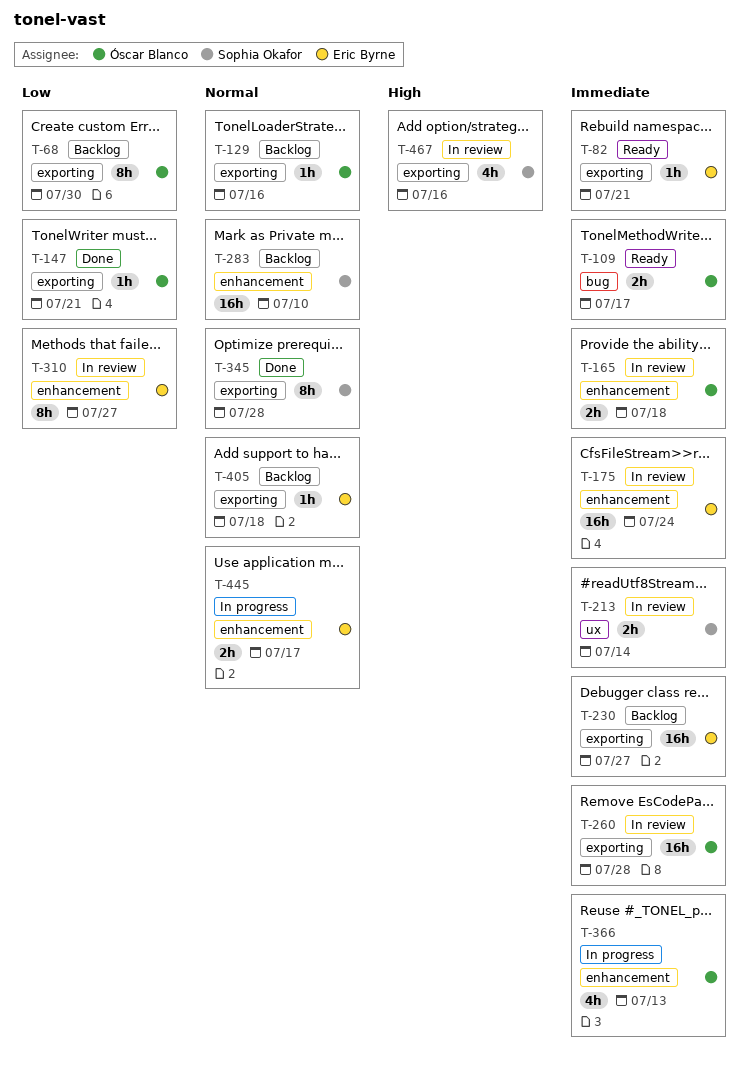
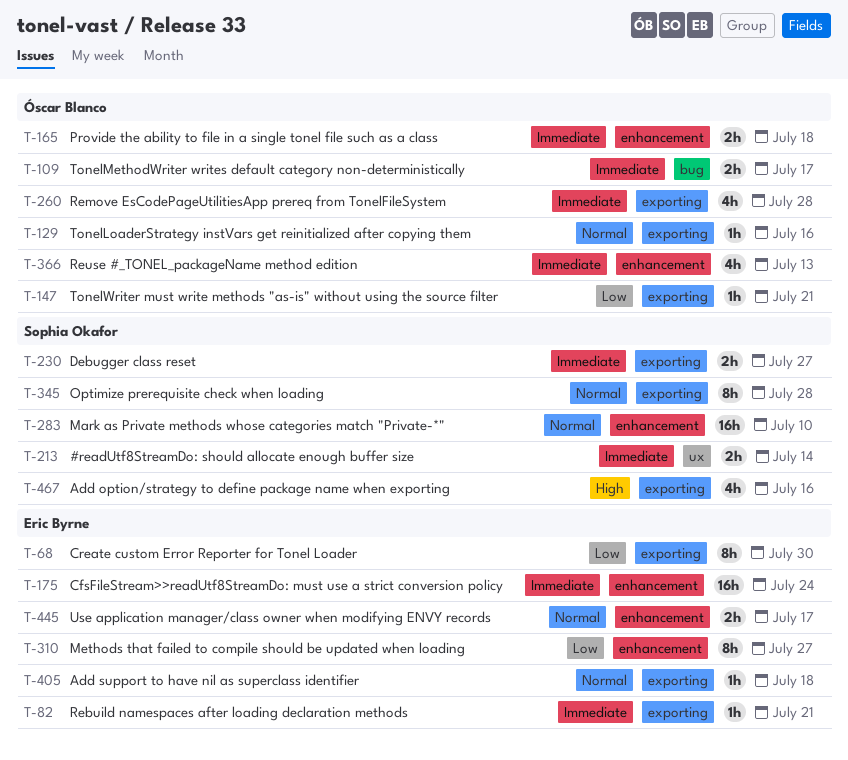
T-68, owner: Óscar Blanco -> Eric Byrne
T-230, owner: Eric Byrne -> Sophia Okafor
T-230, estimate: 16h -> 2h
T-260, estimate: 16h -> 4h

